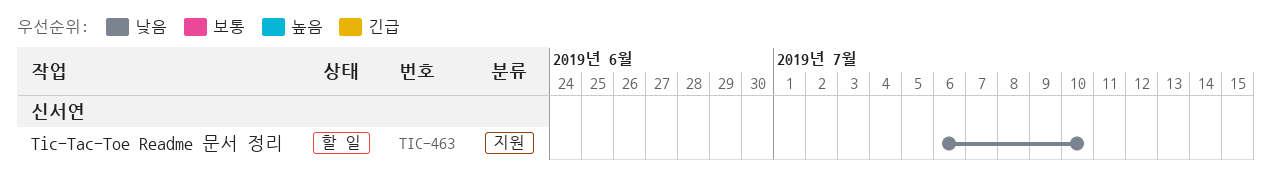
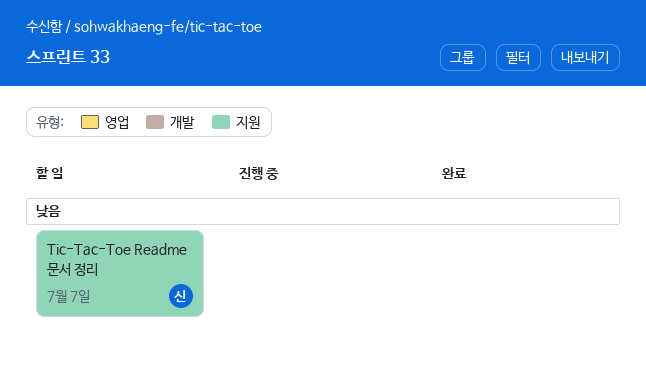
Tic-Tac-Toe Readme 문서 정리, due: Jul 10 -> Jul 7

